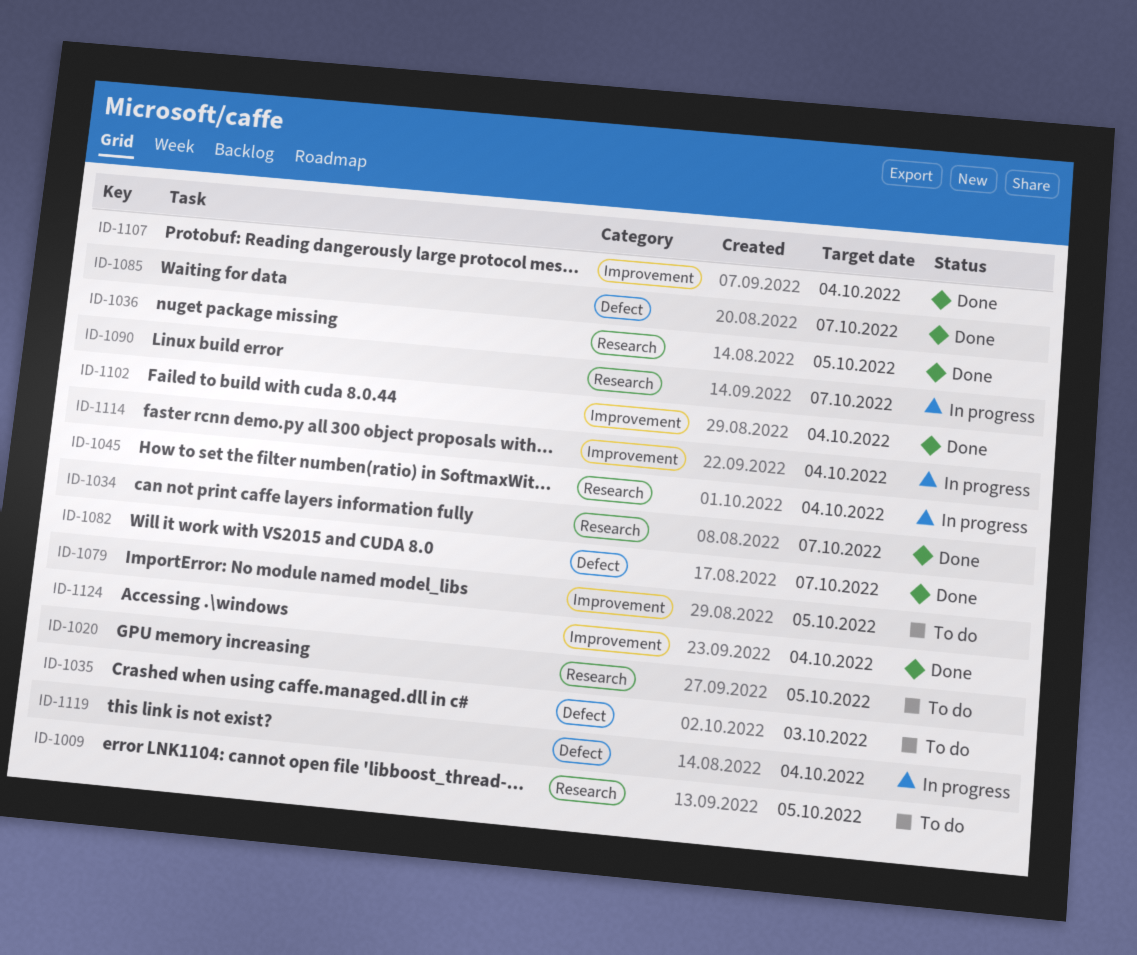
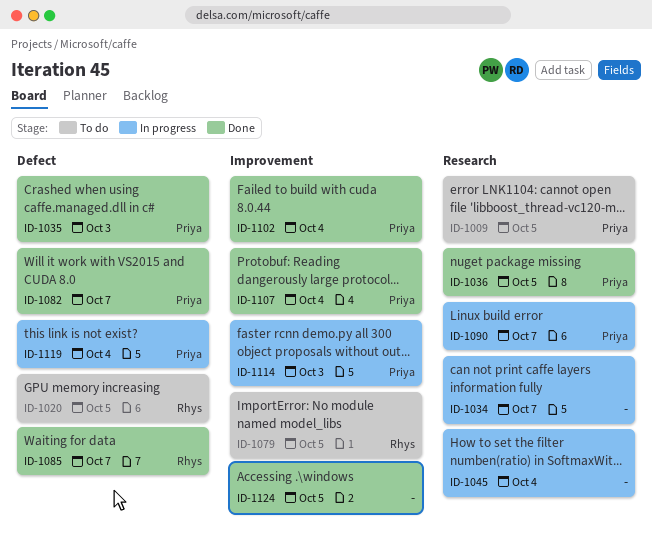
ID-1020, label: Research -> Defect
ID-1034, status: Done -> In progress
ID-1035, status: To do -> Done
ID-1114, due: Oct 4 -> Oct 3
ID-1124, due: Oct 4 -> Oct 5

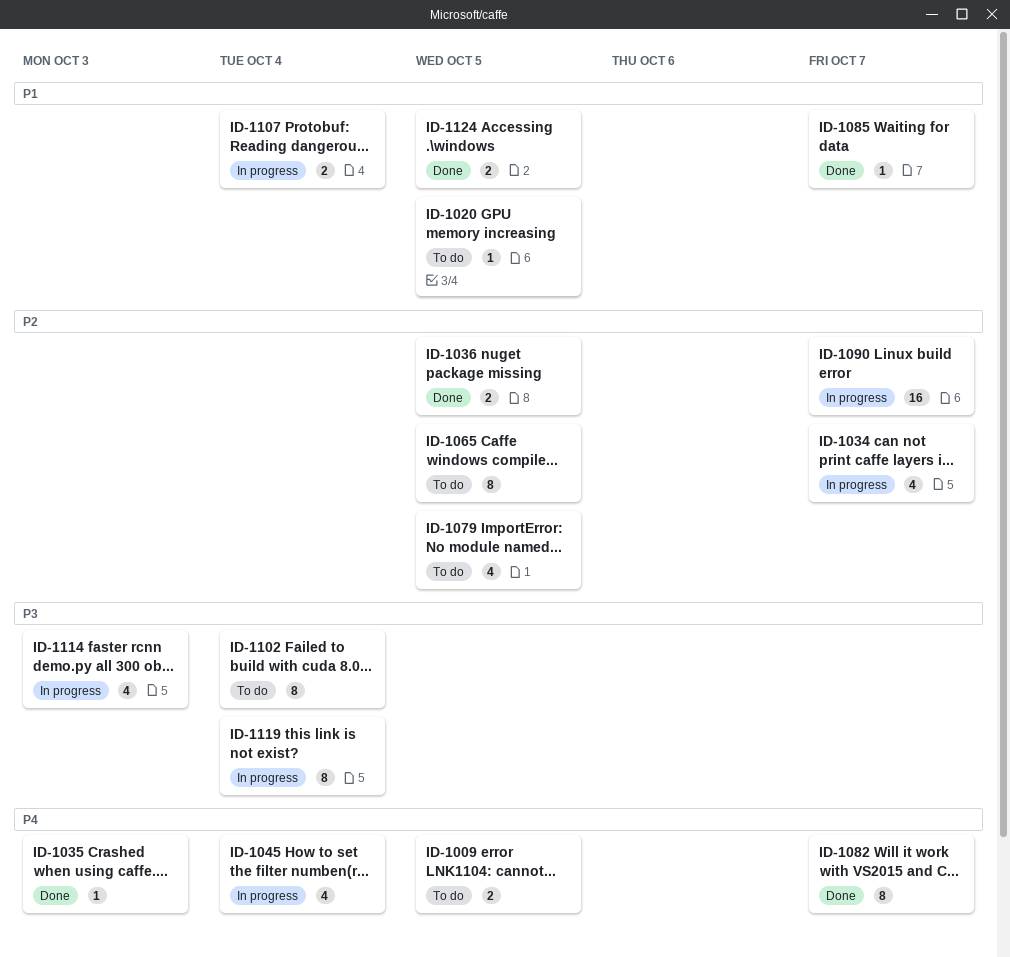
ID-1065: none -> present
ID-1102, status: Done -> To do
ID-1107, status: Done -> In progress

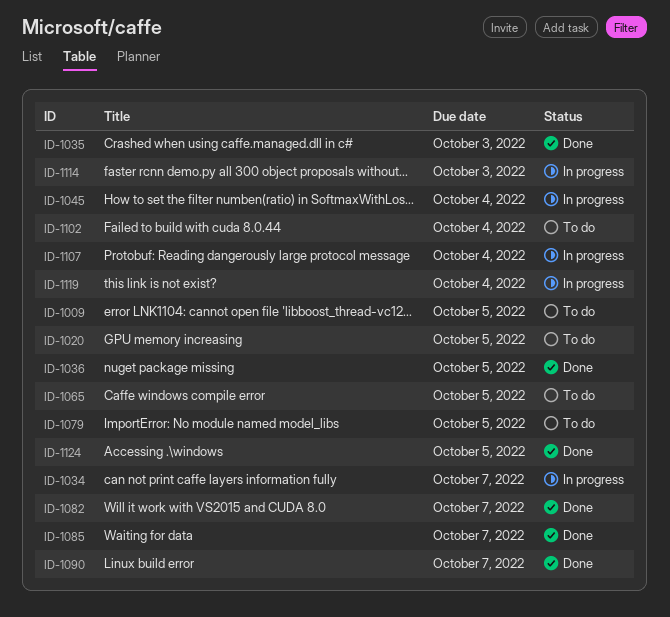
ID-1090, status: In progress -> Done

